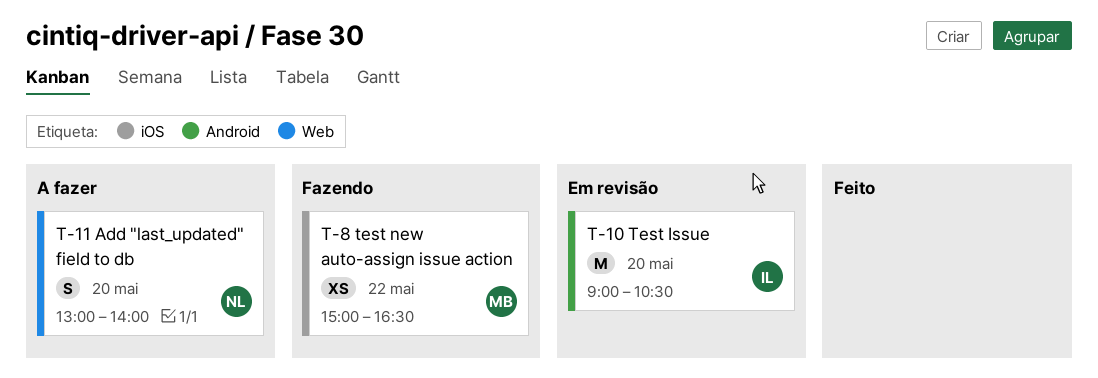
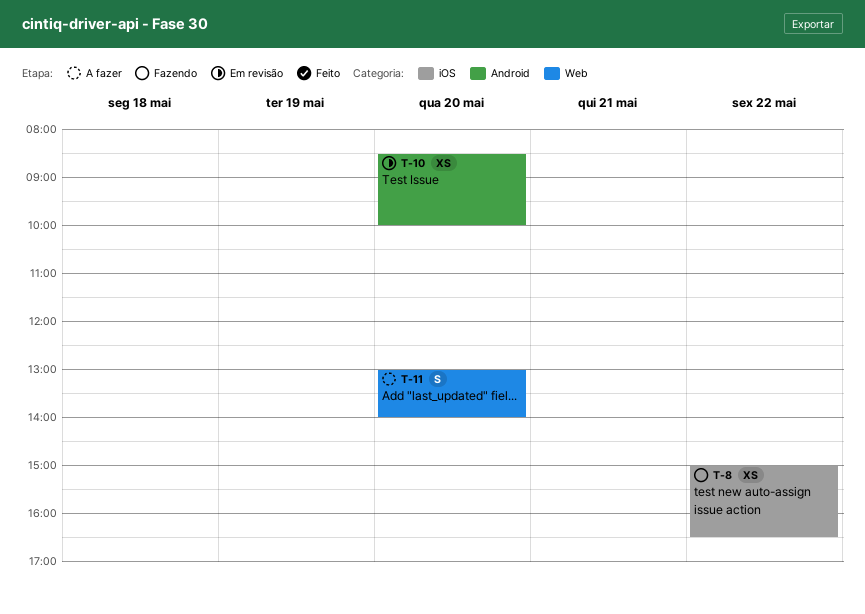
T-10, estimate: M -> XS
T-10, begins: 09:00 -> 08:30
T-10, ends: 10:30 -> 10:00

